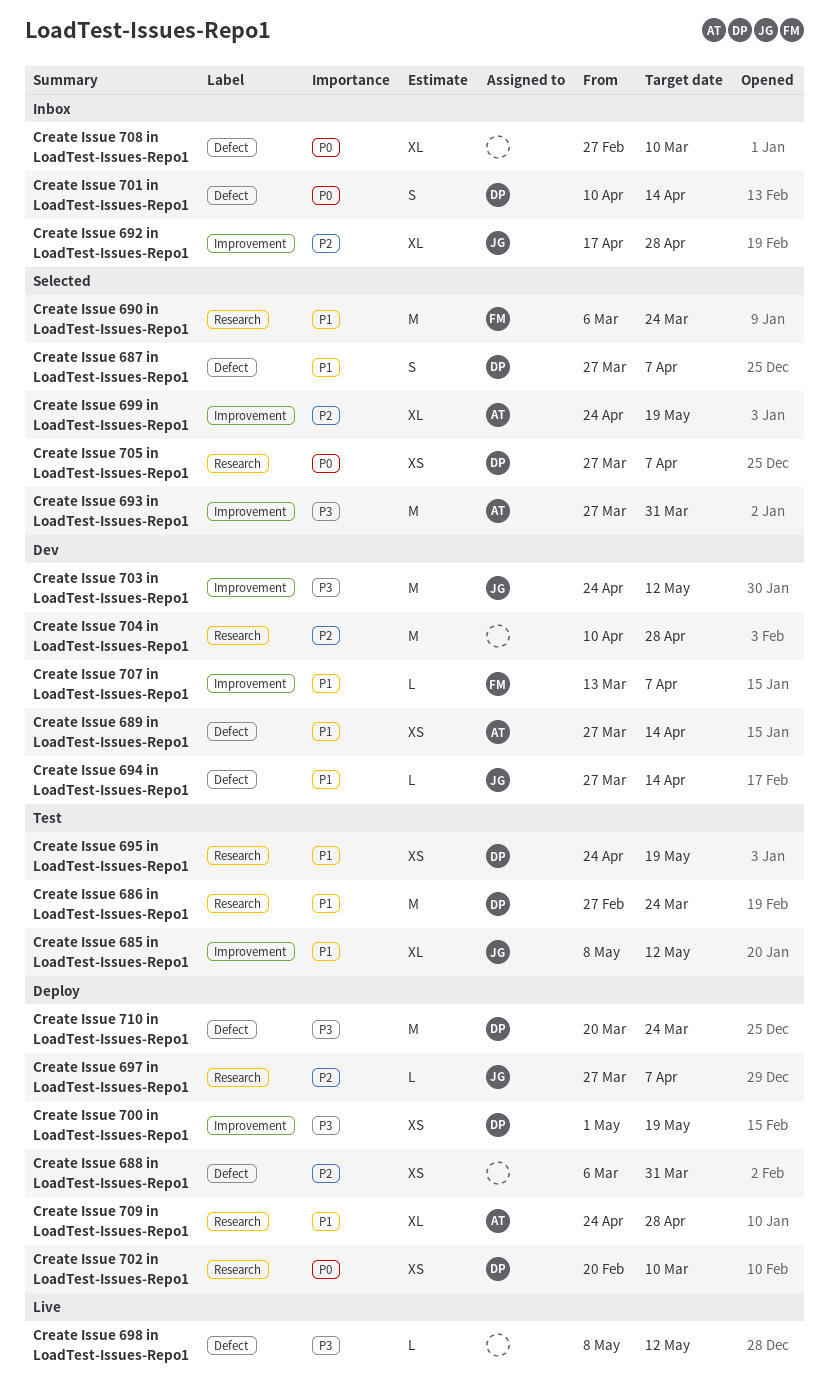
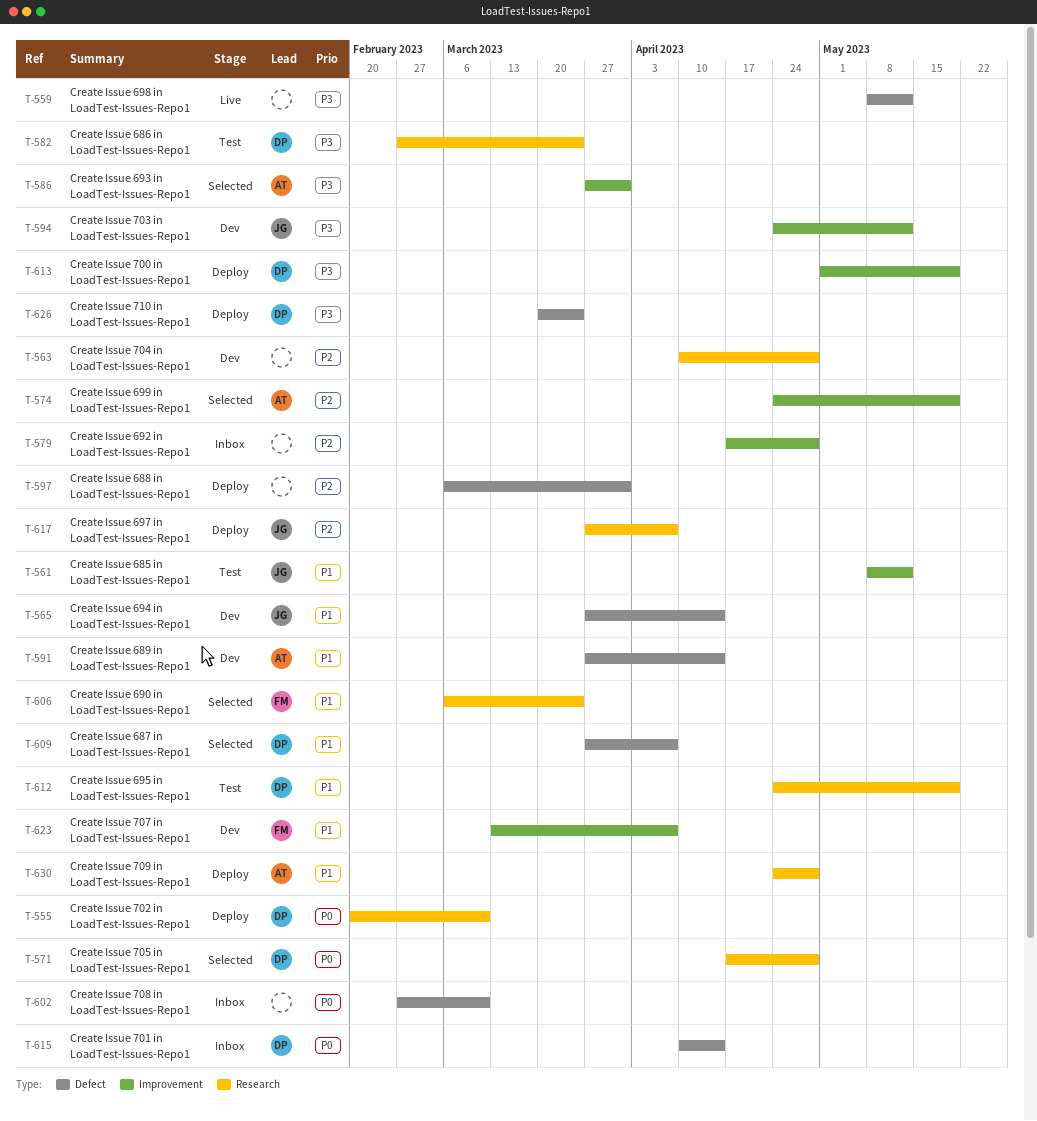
Create Issue 686 in LoadTest-Issues-Repo1, priority: P1 -> P3
Create Issue 692 in LoadTest-Issues-Repo1, owner: JG -> none
Create Issue 705 in LoadTest-Issues-Repo1, start: Mar 27 -> Apr 17
Create Issue 705 in LoadTest-Issues-Repo1, due: Apr 7 -> Apr 28

